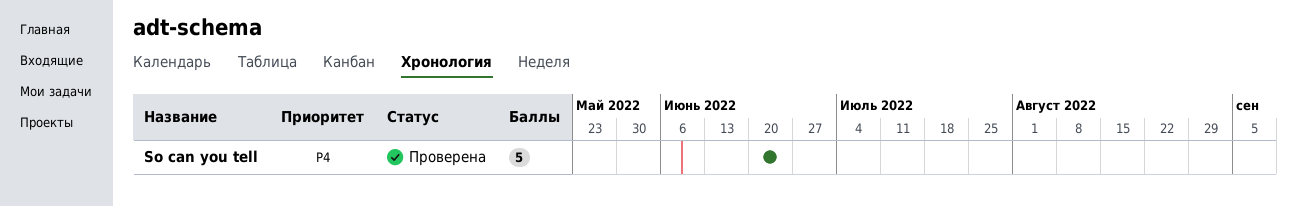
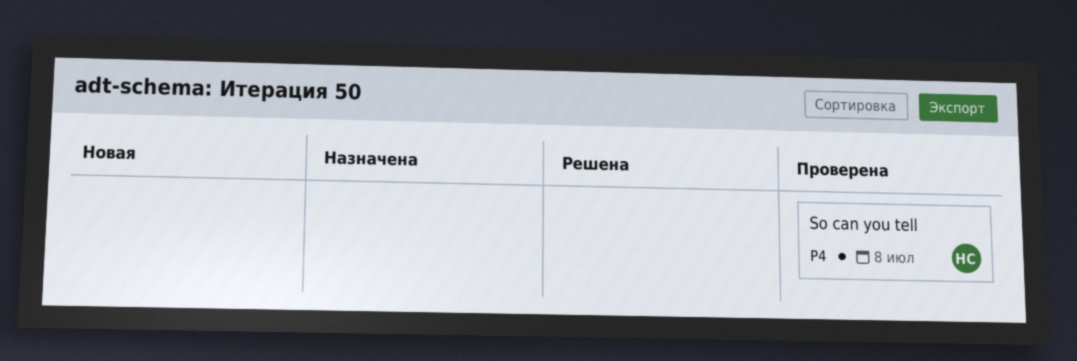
So can you tell, estimate: 5 -> 1
So can you tell, due: Jun 24 -> Jul 8

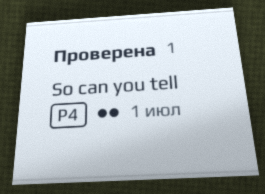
So can you tell, estimate: 1 -> 2
So can you tell, due: Jul 8 -> Jul 1

